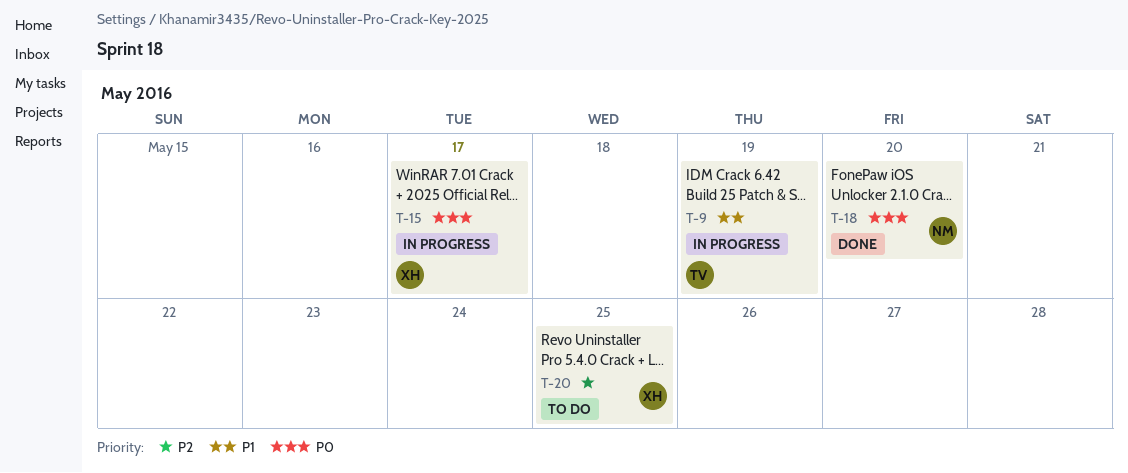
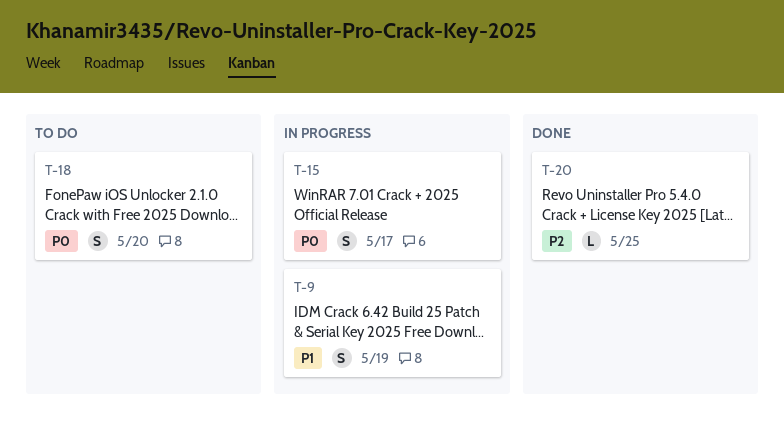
T-18, status: Done -> To do
T-20, status: To do -> Done

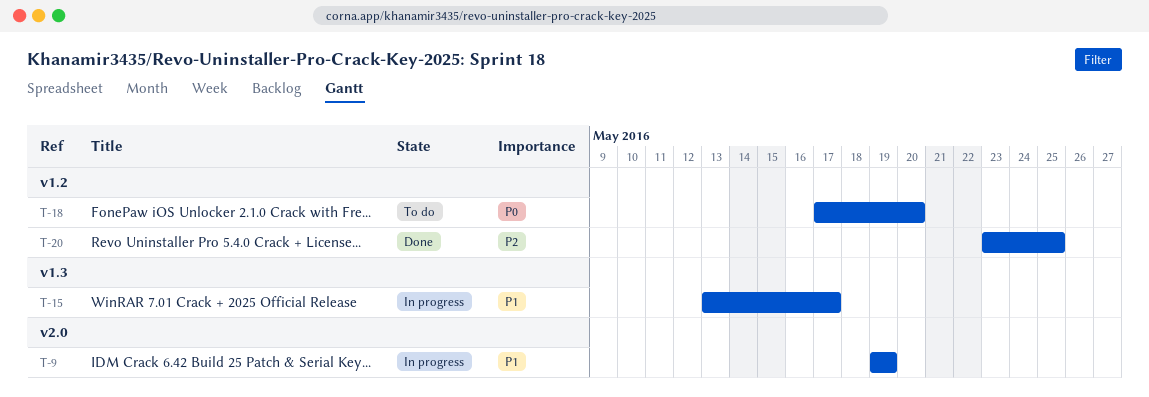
T-15, priority: P0 -> P1

